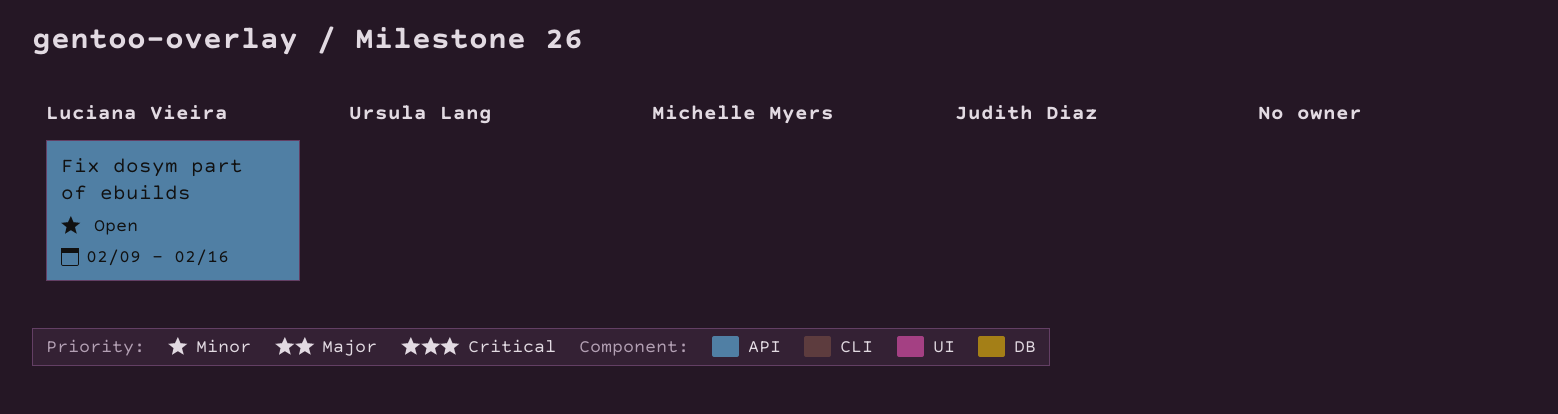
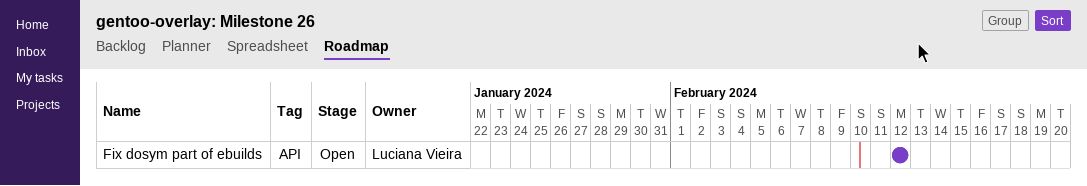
Fix dosym part of ebuilds, start: Feb 9 -> Feb 12
Fix dosym part of ebuilds, due: Feb 16 -> Feb 12

